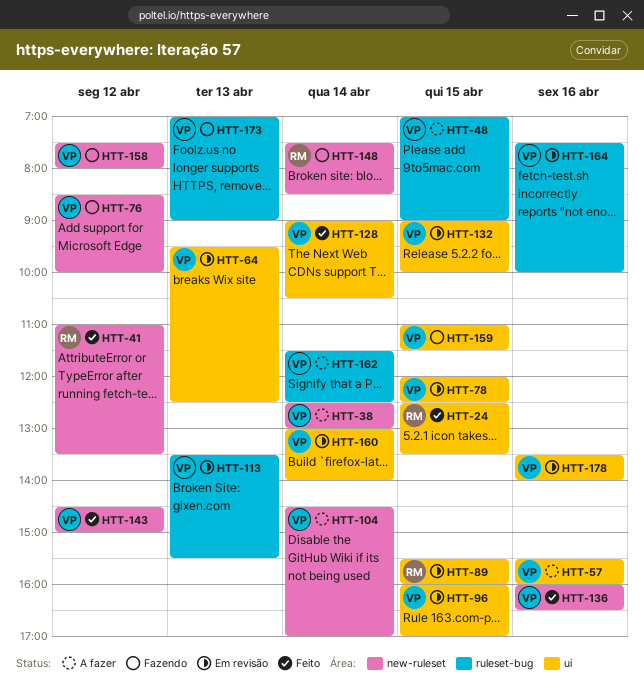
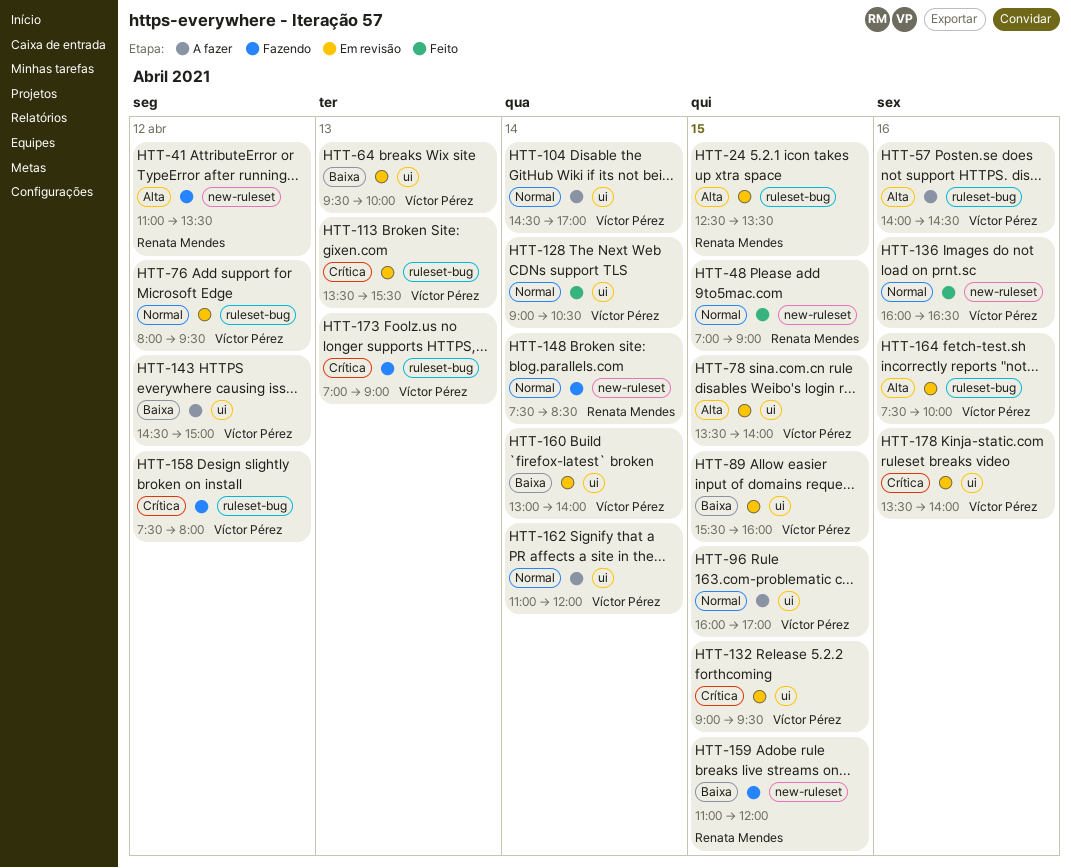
HTT-24, status: Feito -> Em revisão
HTT-24, label: ui -> ruleset-bug
HTT-38: present -> none
HTT-41, status: Feito -> Fazendo
HTT-48, status: A fazer -> Feito
HTT-48, owner: Víctor Pérez -> Renata Mendes
HTT-48, label: ruleset-bug -> new-ruleset
HTT-57, label: ui -> ruleset-bug
HTT-57, begins: 15:30 -> 14:00
HTT-57, ends: 16:00 -> 14:30
HTT-64, ends: 12:30 -> 10:00
HTT-76, status: Fazendo -> Em revisão
HTT-76, label: new-ruleset -> ruleset-bug
HTT-76, begins: 08:30 -> 08:00
HTT-76, ends: 10:00 -> 09:30
HTT-78, begins: 12:00 -> 13:30
HTT-78, ends: 12:30 -> 14:00
HTT-89, owner: Renata Mendes -> Víctor Pérez
HTT-96, status: Em revisão -> A fazer
HTT-104, label: new-ruleset -> ui
HTT-132, ends: 10:00 -> 09:30
HTT-143, status: Feito -> A fazer
HTT-143, label: new-ruleset -> ui
HTT-158, label: new-ruleset -> ruleset-bug
HTT-159, owner: Víctor Pérez -> Renata Mendes
HTT-159, label: ui -> new-ruleset
HTT-159, ends: 11:30 -> 12:00
HTT-162, label: ruleset-bug -> ui
HTT-162, begins: 11:30 -> 11:00
HTT-162, ends: 12:30 -> 12:00

